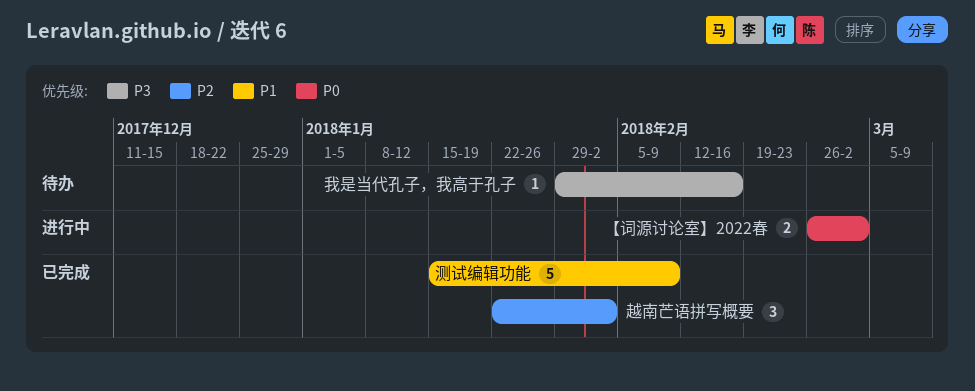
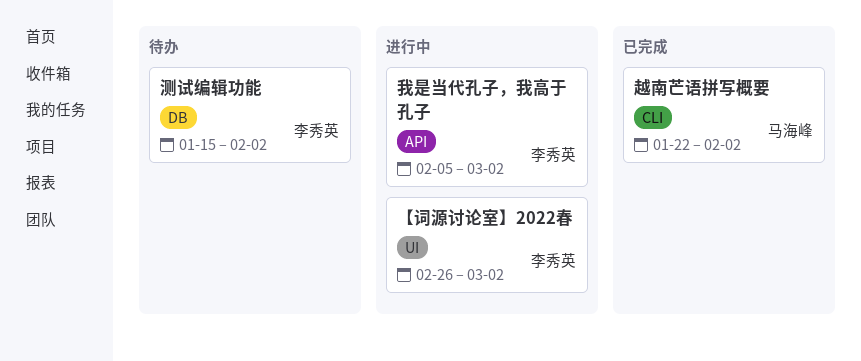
我是当代孔子，我高于孔子, status: 待办 -> 进行中
我是当代孔子，我高于孔子, start: Jan 29 -> Feb 5
我是当代孔子，我高于孔子, due: Feb 16 -> Mar 2
测试编辑功能, status: 已完成 -> 待办
测试编辑功能, due: Feb 9 -> Feb 2

